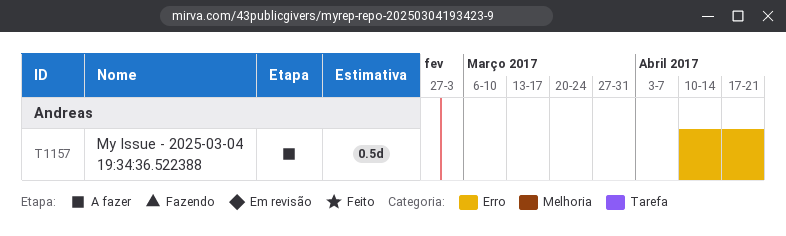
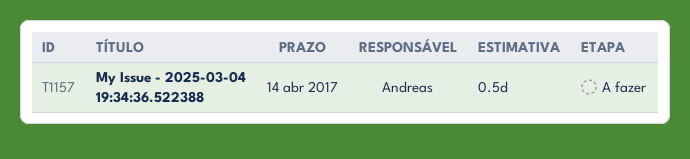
T1157, due: Apr 21 -> Apr 14

